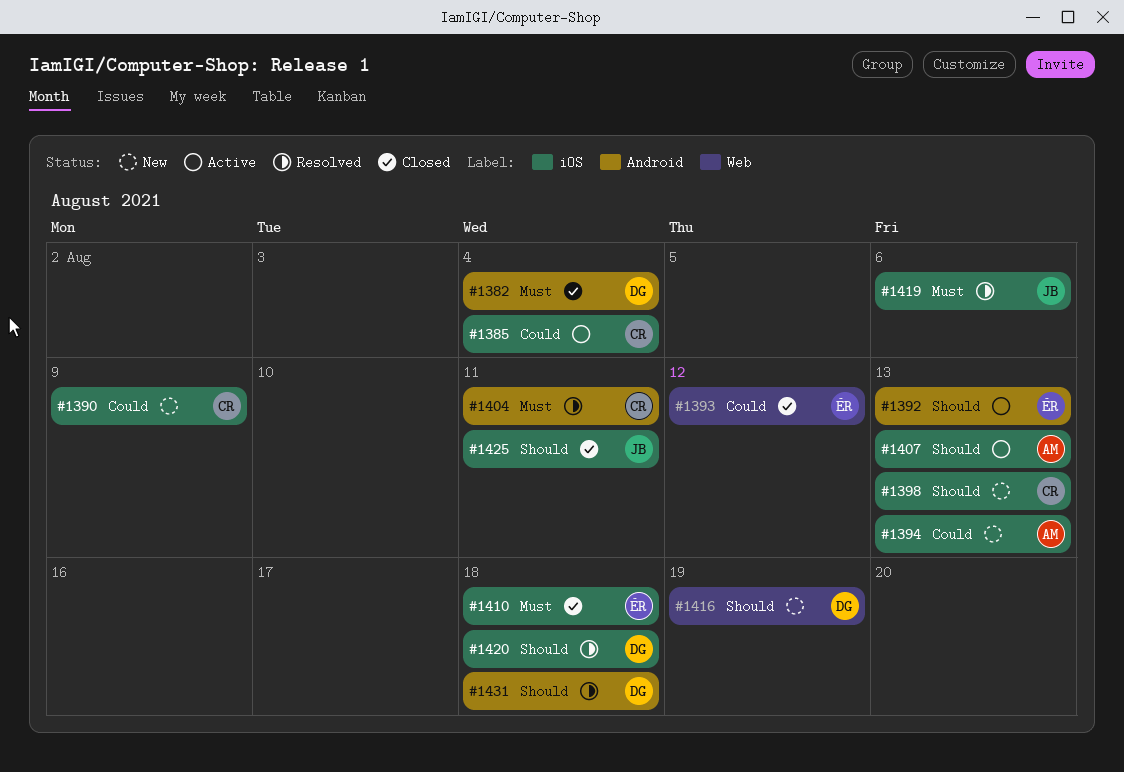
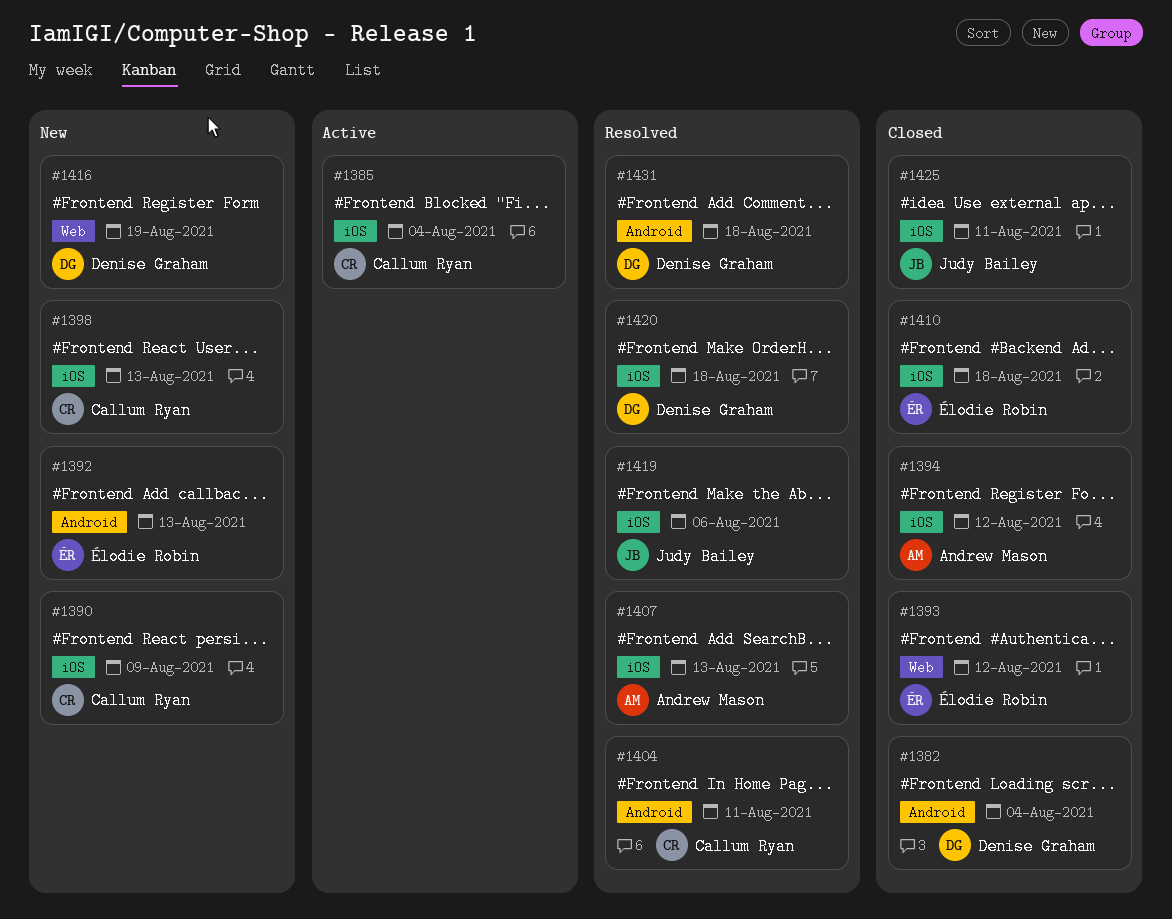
#1392, status: Active -> New
#1394, status: New -> Closed
#1394, due: Aug 13 -> Aug 12
#1407, status: Active -> Resolved

